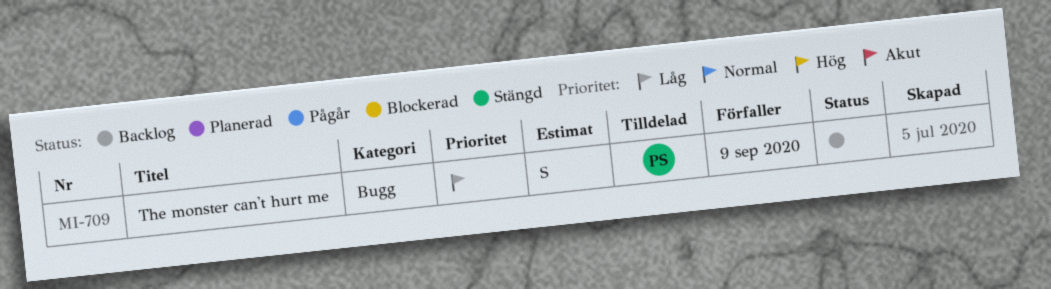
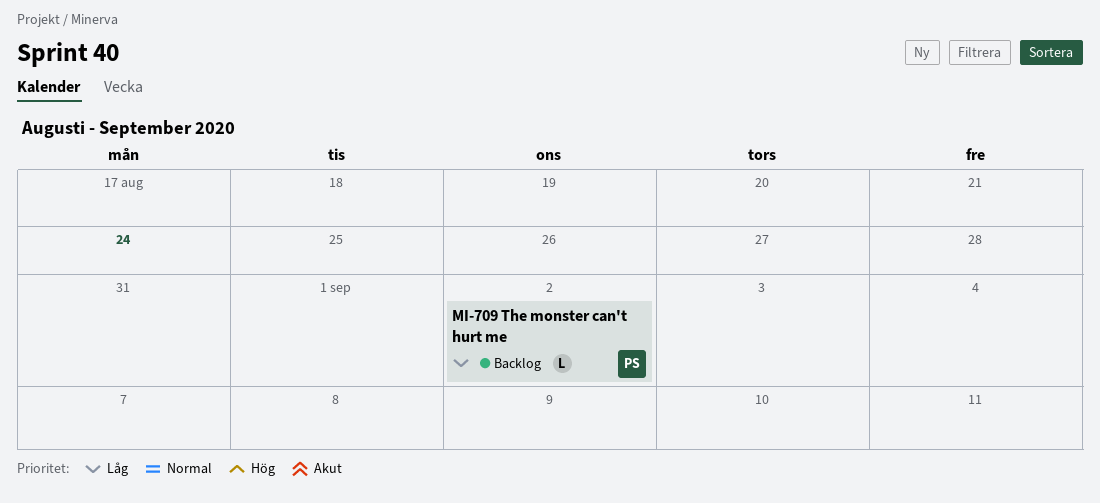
MI-709, estimate: S -> L
MI-709, due: Sep 9 -> Sep 2

